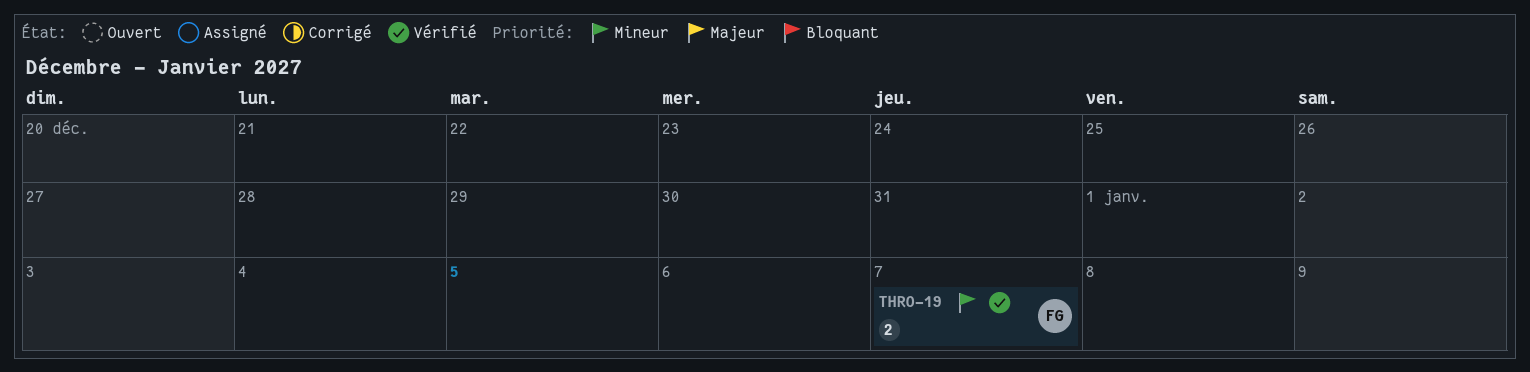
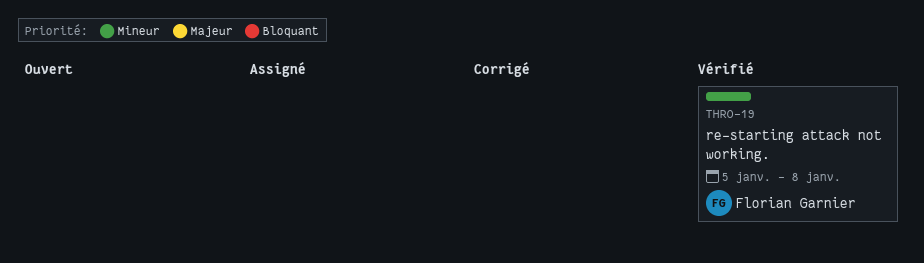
THRO-19, due: Jan 7 -> Jan 8

